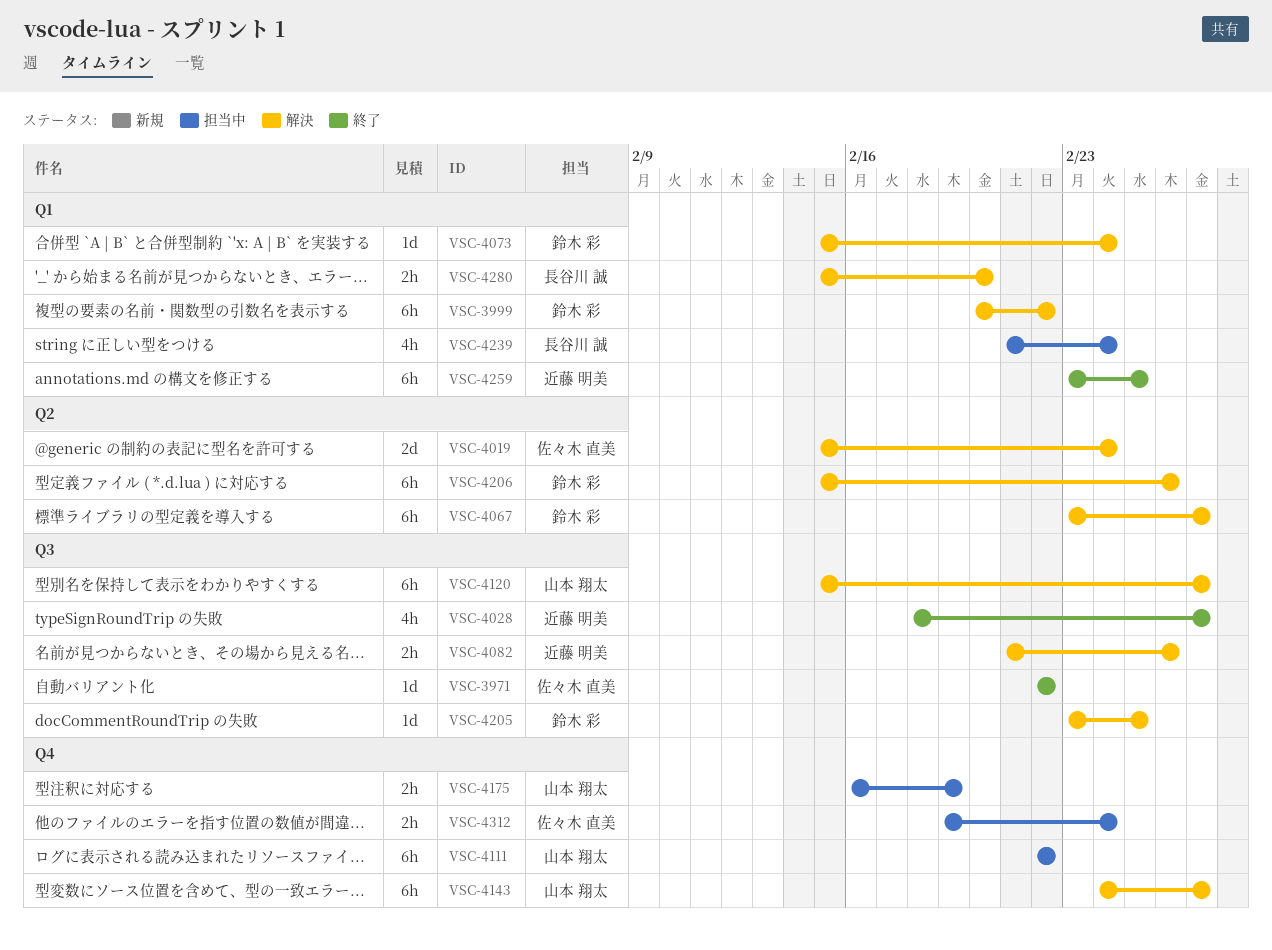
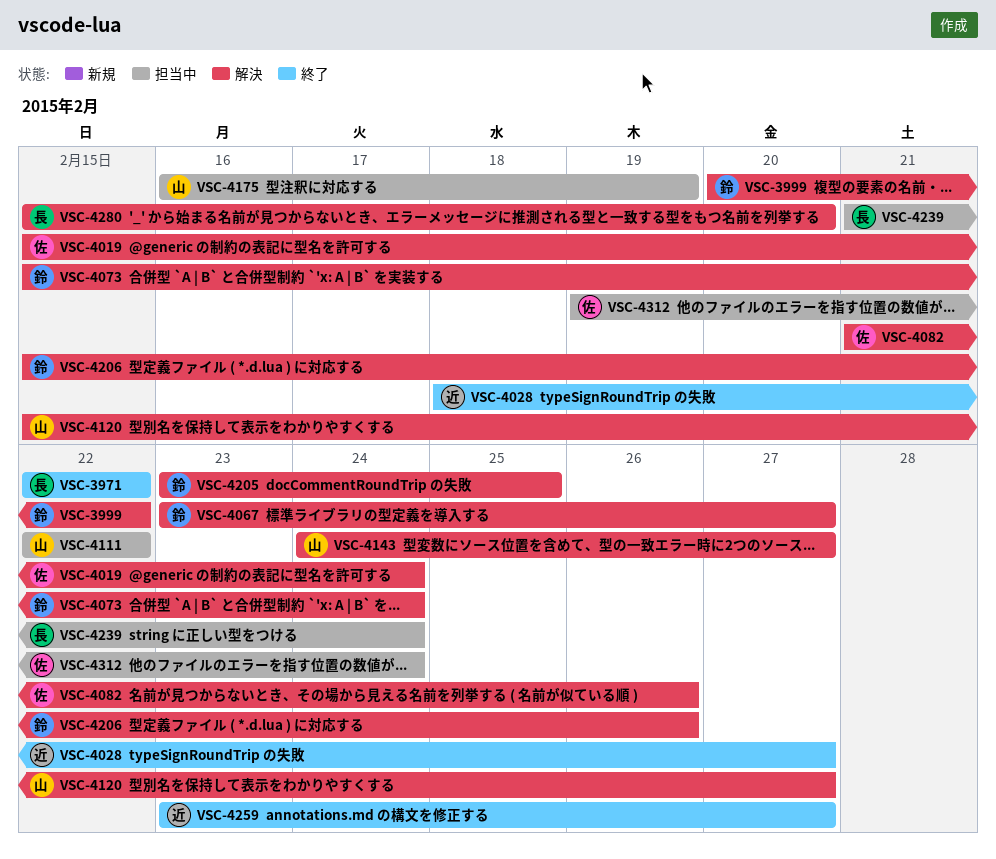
VSC-3971, owner: 佐々木 直美 -> 長谷川 誠
VSC-4082, owner: 近藤 明美 -> 佐々木 直美
VSC-4259, due: Feb 25 -> Feb 27

